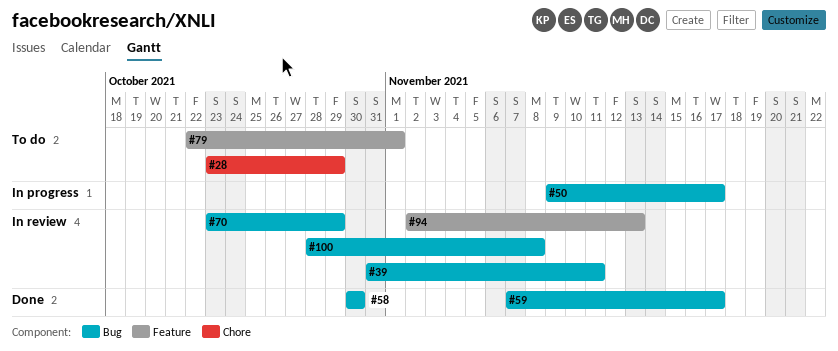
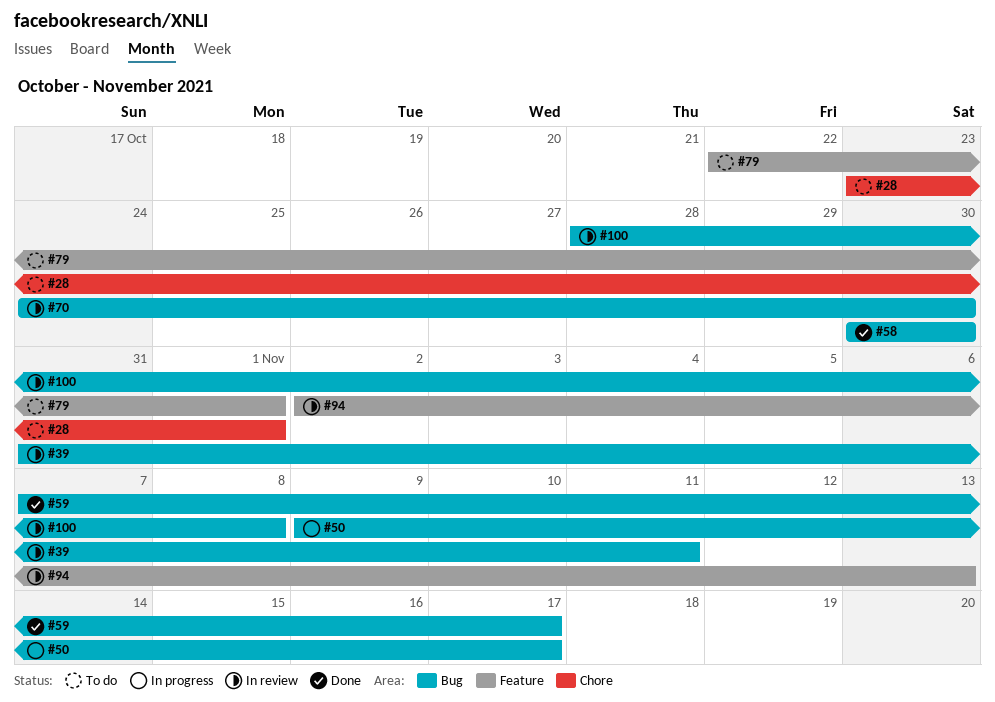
#28, due: Oct 29 -> Nov 1
#70, start: Oct 23 -> Oct 24
#70, due: Oct 29 -> Oct 30

